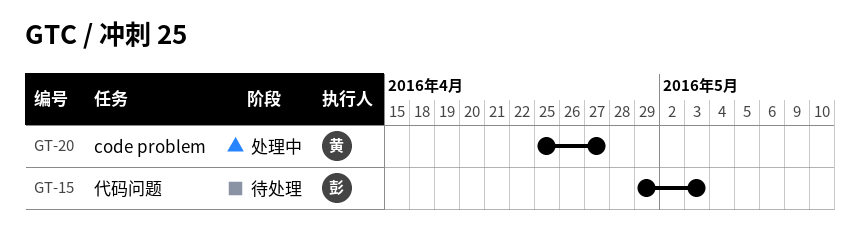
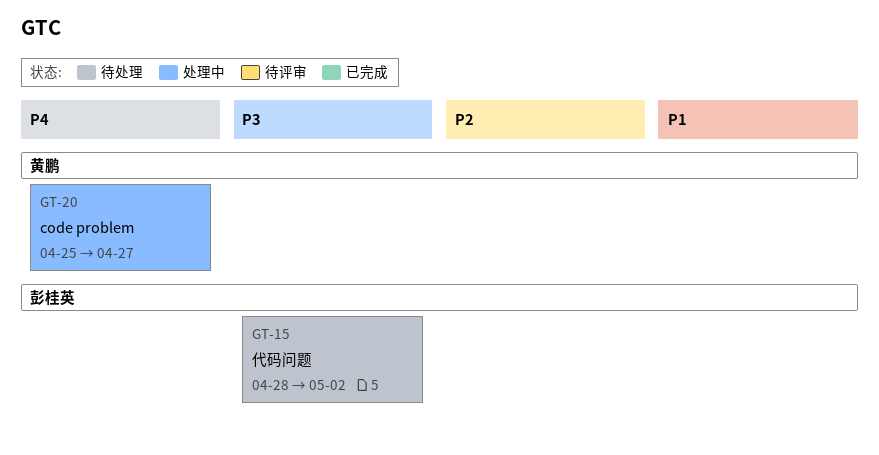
GT-15, start: Apr 29 -> Apr 28
GT-15, due: May 3 -> May 2

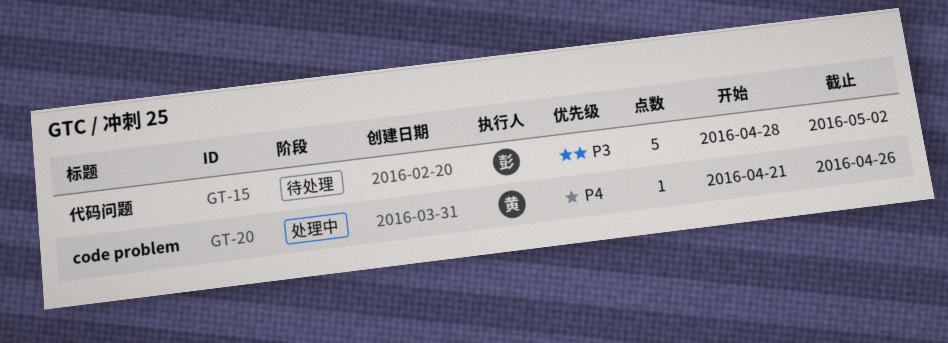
GT-20, start: Apr 25 -> Apr 21
GT-20, due: Apr 27 -> Apr 26

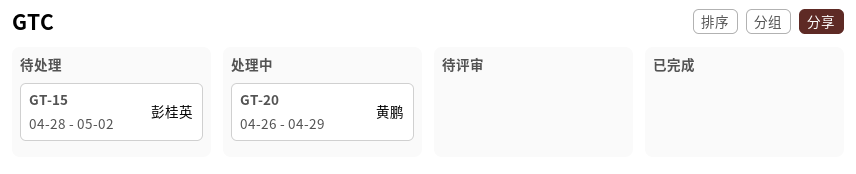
GT-20, start: Apr 21 -> Apr 26
GT-20, due: Apr 26 -> Apr 29

